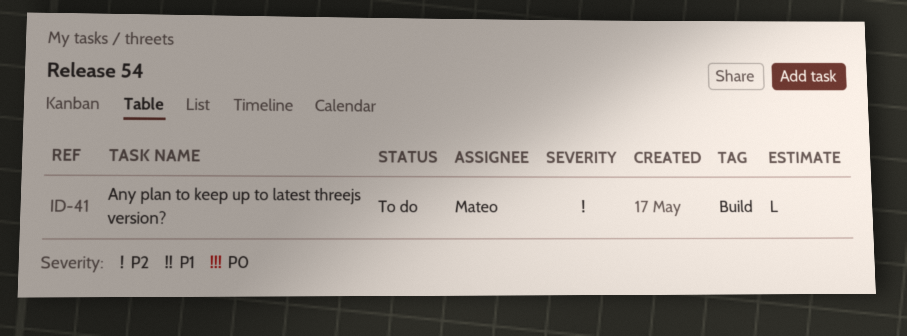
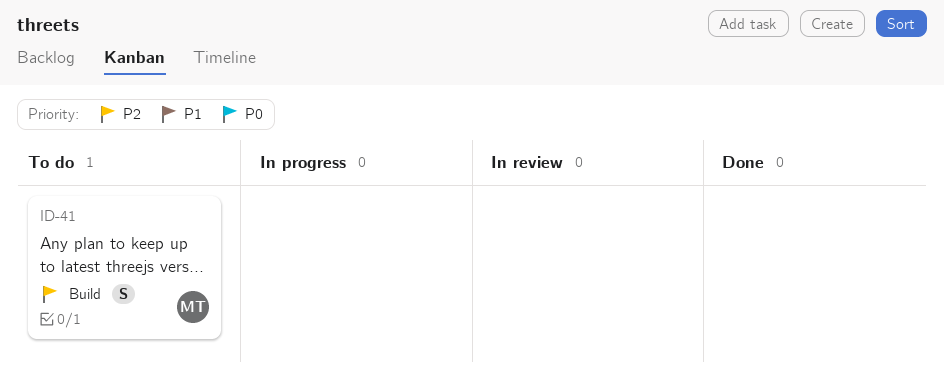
ID-41, estimate: L -> S

